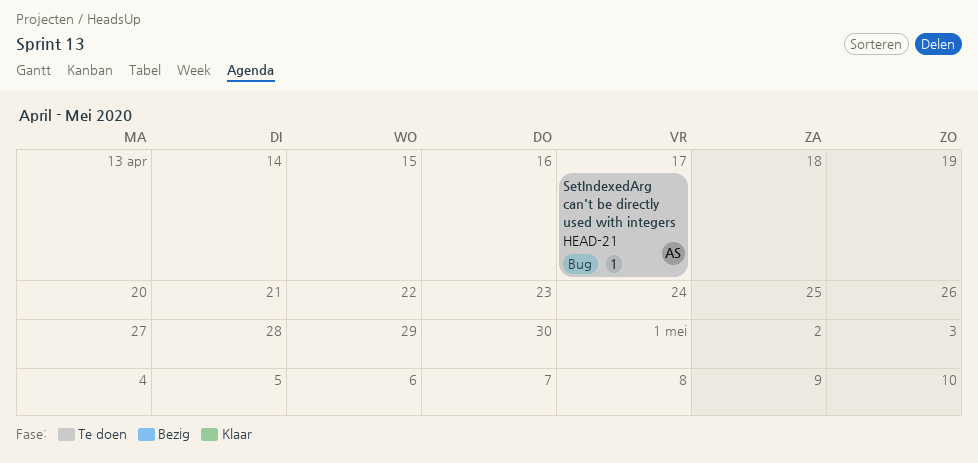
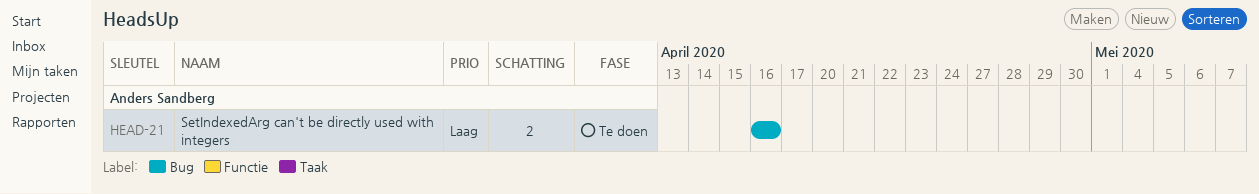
HEAD-21, estimate: 1 -> 2
HEAD-21, due: Apr 17 -> Apr 16

